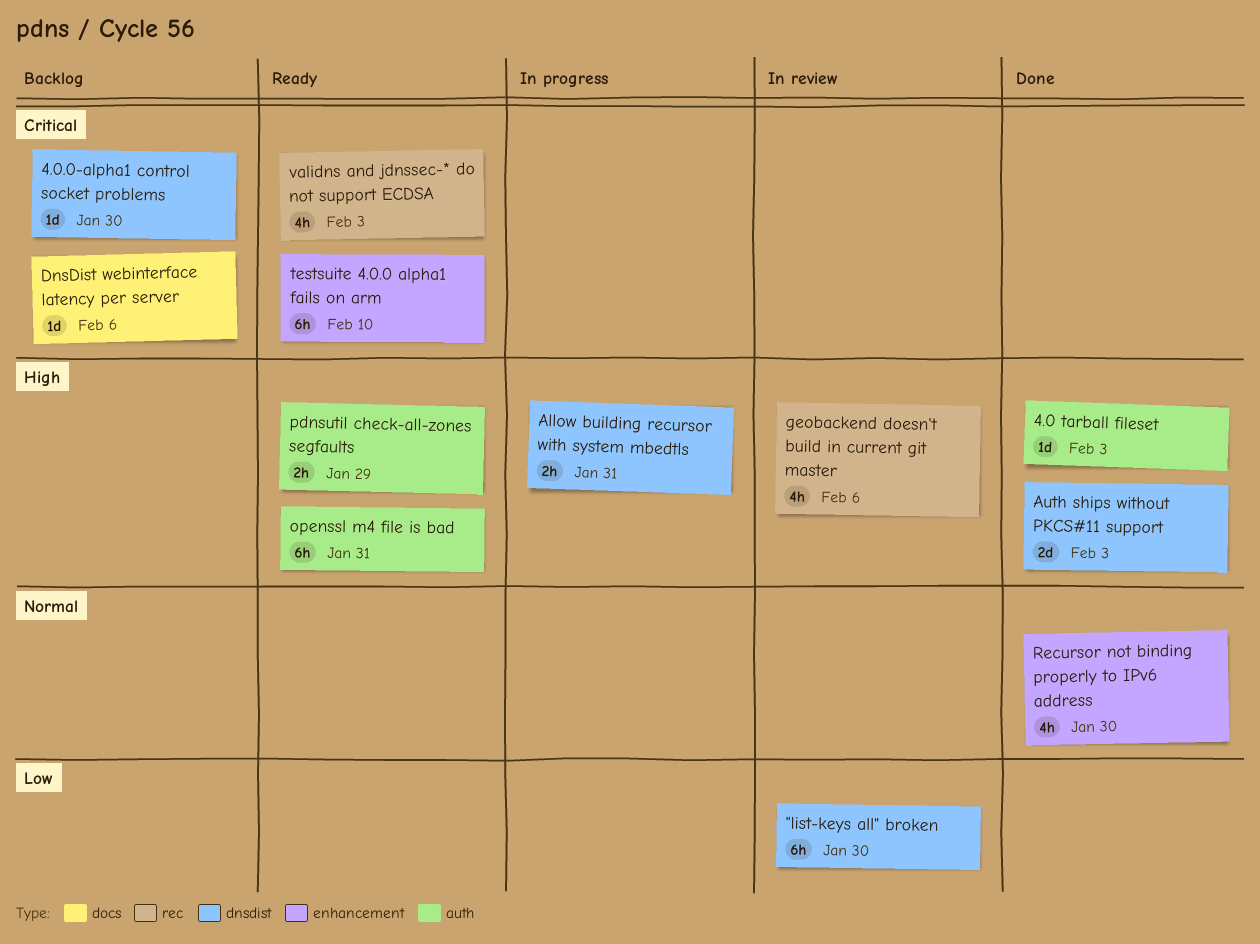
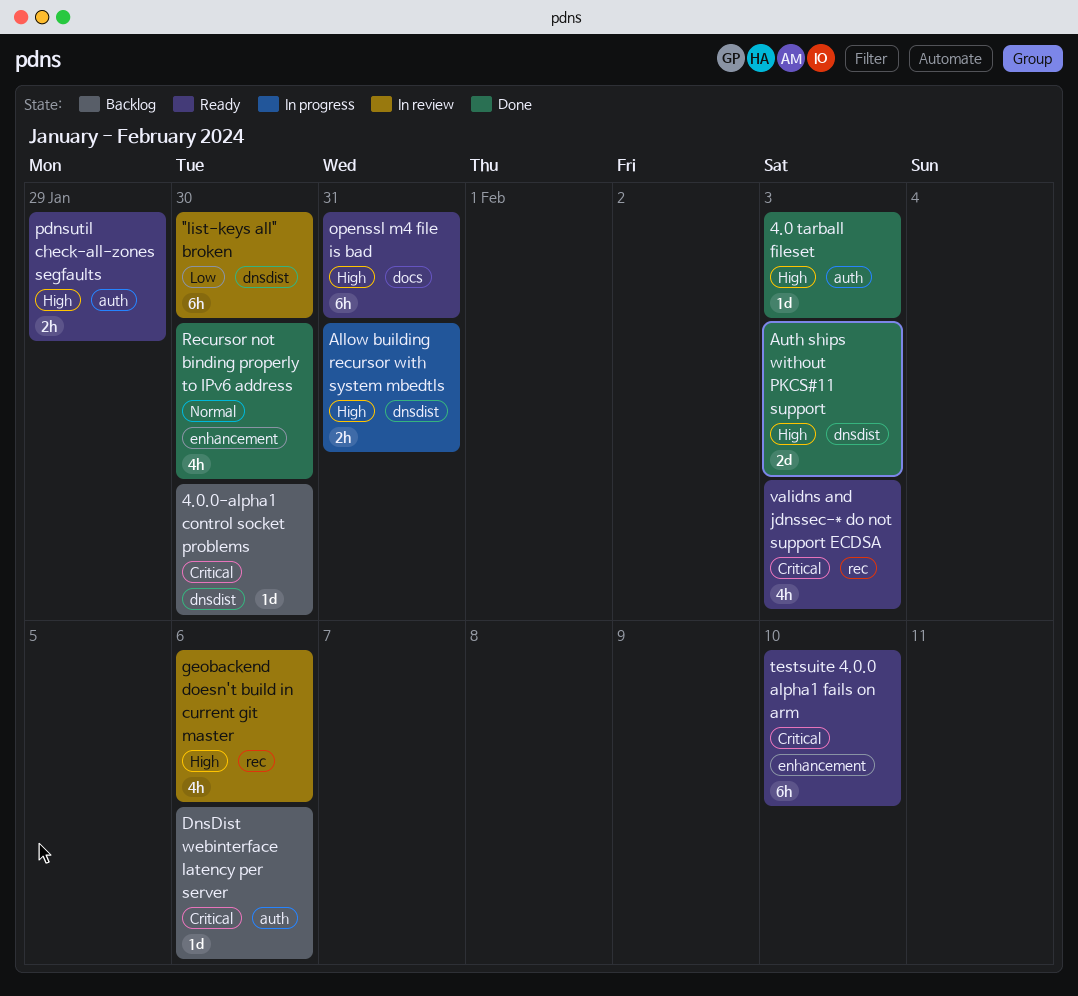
DnsDist webinterface latency per server, label: docs -> auth
openssl m4 file is bad, label: auth -> docs

